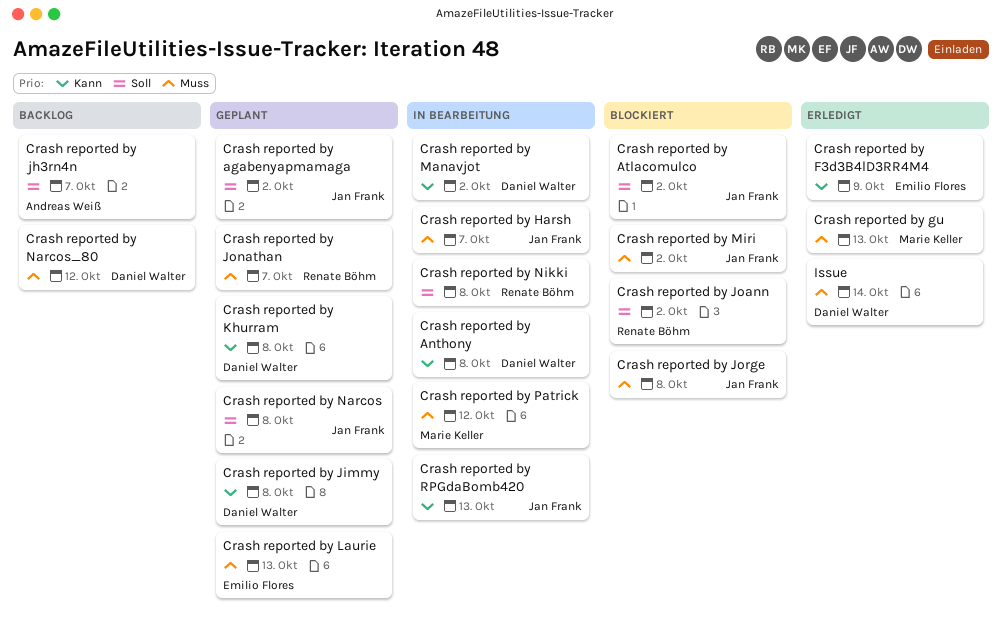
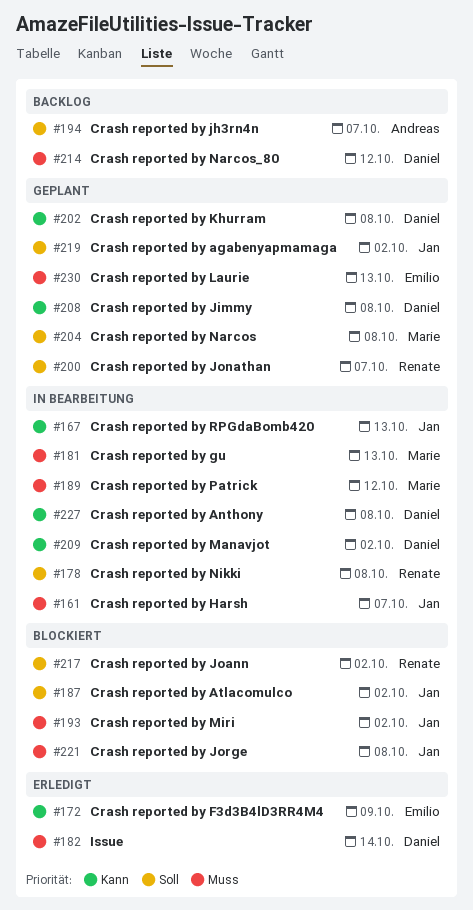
Crash reported by gu, status: Erledigt -> In Bearbeitung
Crash reported by Jonathan, priority: Muss -> Soll
Crash reported by Narcos, owner: Jan Frank -> Marie Keller

